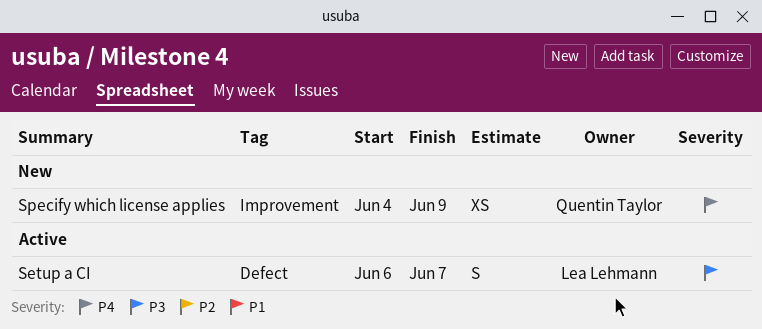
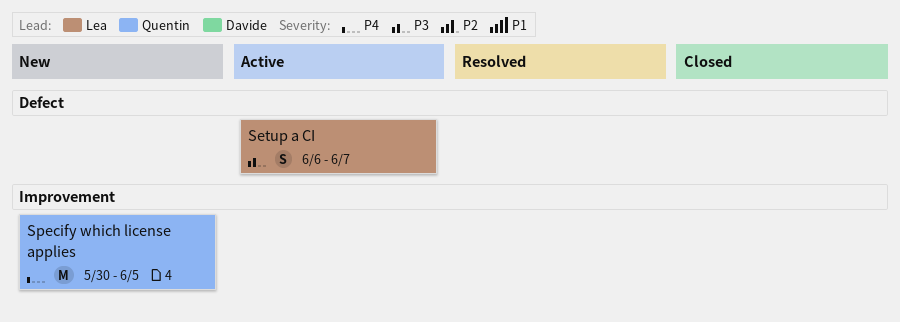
Specify which license applies, estimate: XS -> M
Specify which license applies, start: Jun 4 -> May 30
Specify which license applies, due: Jun 9 -> Jun 5

